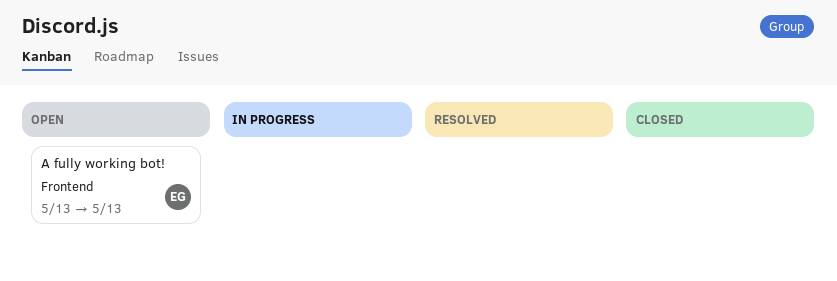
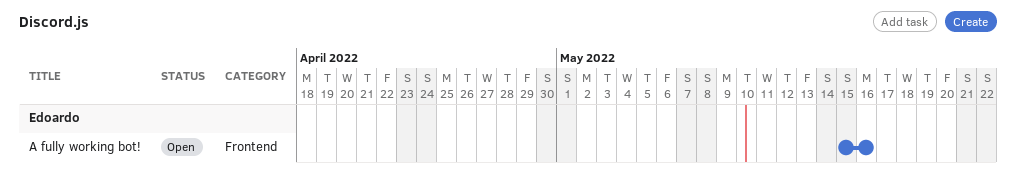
A fully working bot!, start: May 13 -> May 15
A fully working bot!, due: May 13 -> May 16

